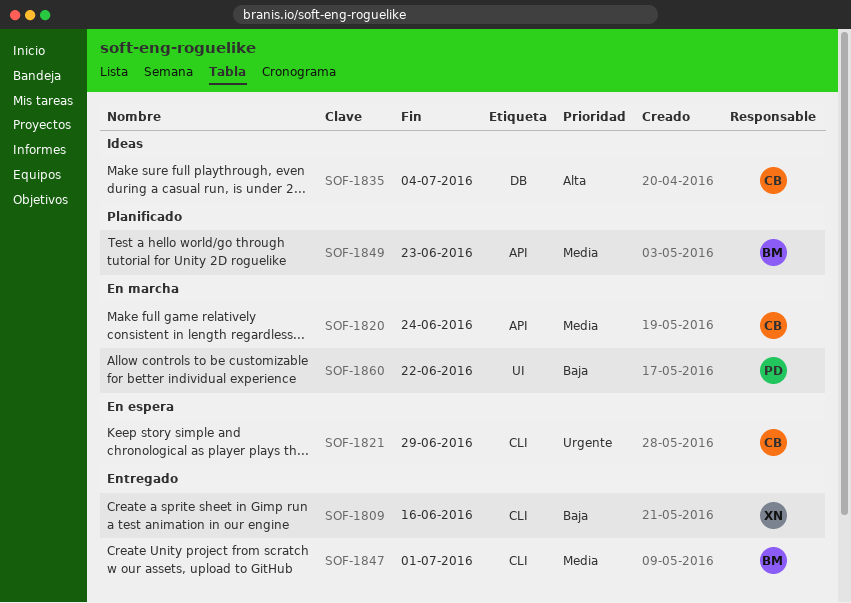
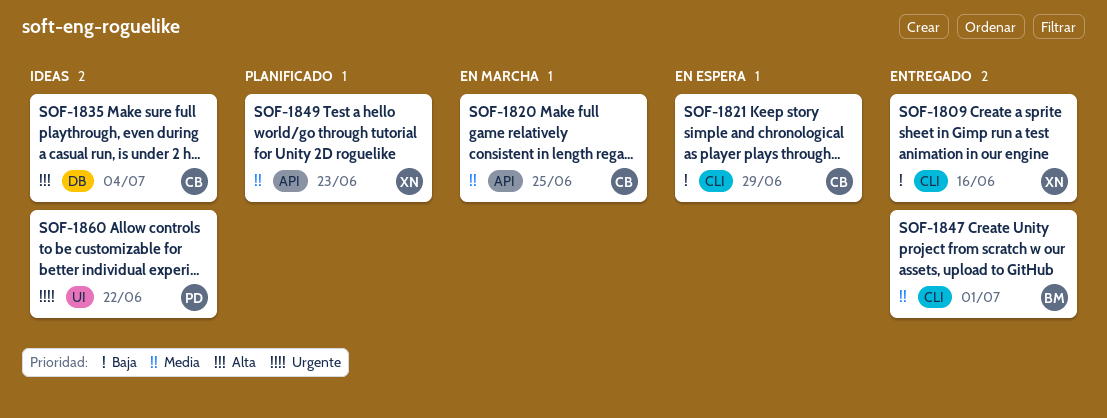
SOF-1820, due: Jun 24 -> Jun 25
SOF-1821, priority: Urgente -> Baja
SOF-1849, owner: BM -> XN
SOF-1860, status: En marcha -> Ideas
SOF-1860, priority: Baja -> Urgente

